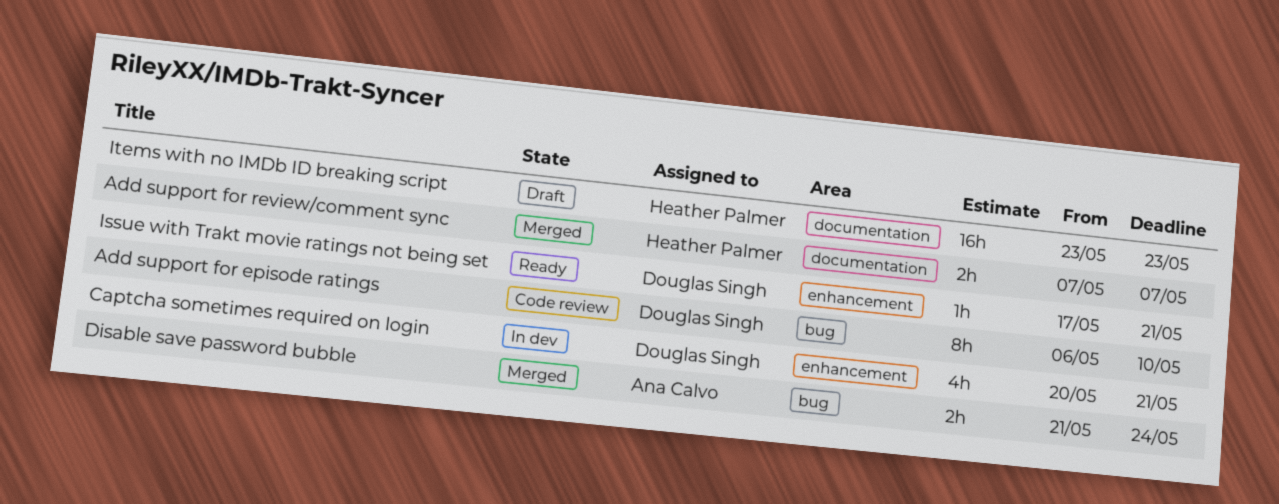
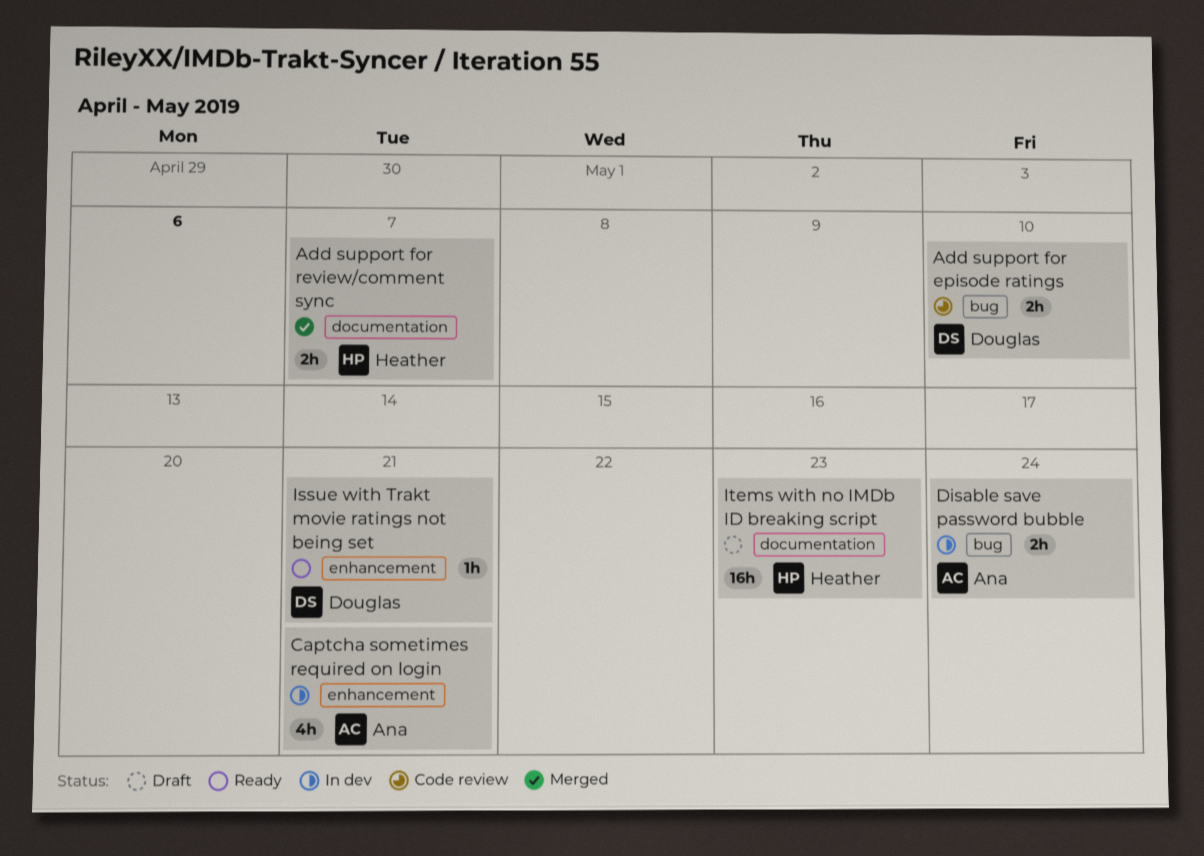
Add support for episode ratings, estimate: 8h -> 2h
Captcha sometimes required on login, owner: Douglas Singh -> Ana Calvo
Disable save password bubble, status: Merged -> In dev

